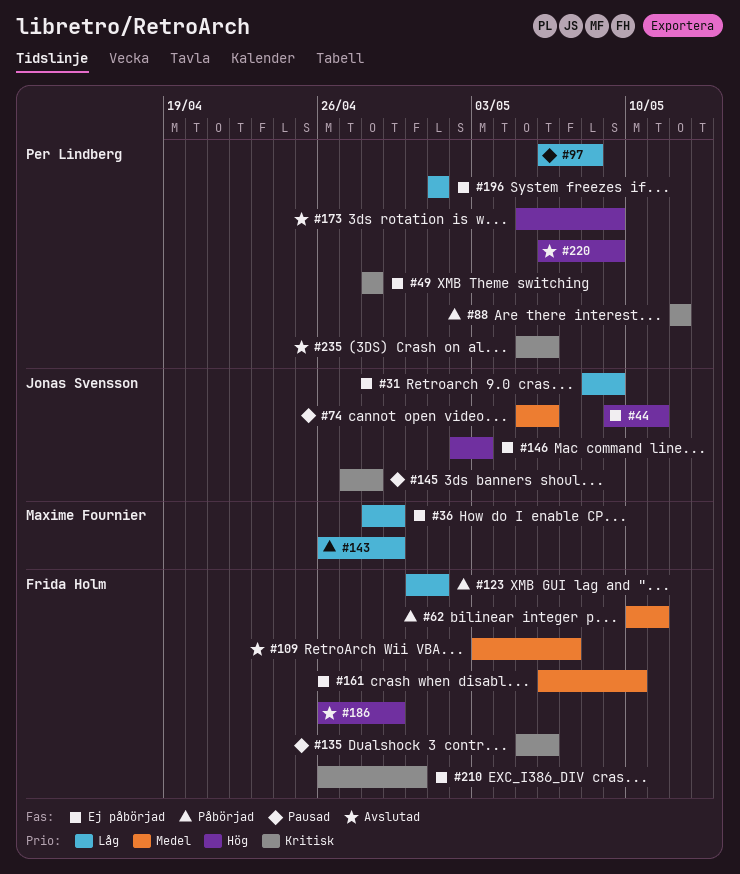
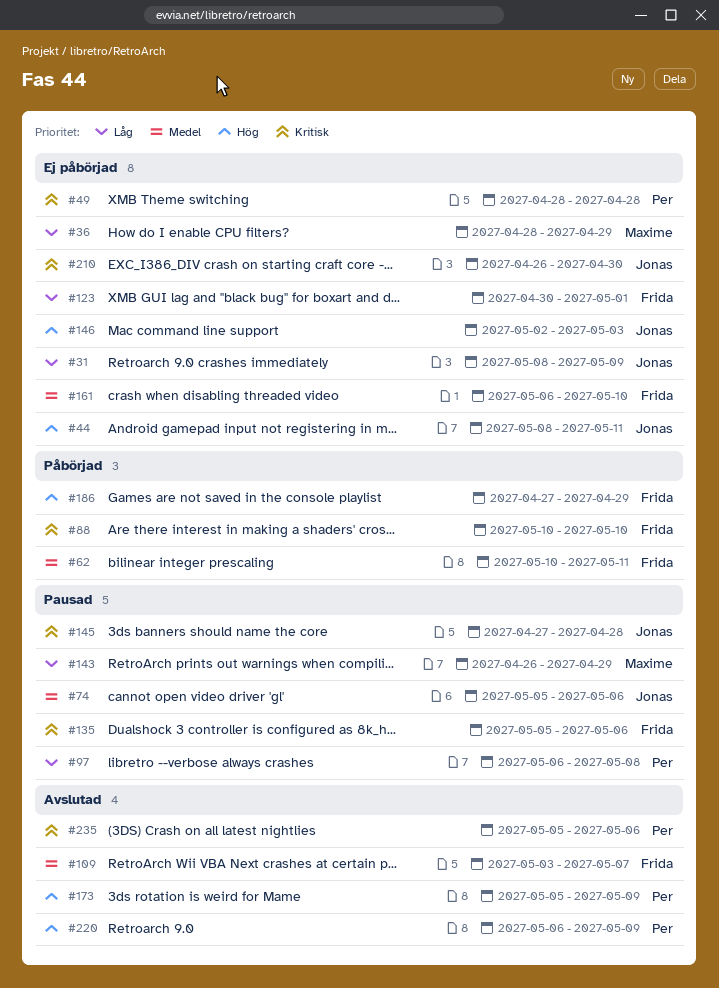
#44, start: May 9 -> May 8
#88, owner: Per Lindberg -> Frida Holm
#88, start: May 12 -> May 10
#88, due: May 12 -> May 10
#123, status: Påbörjad -> Ej påbörjad
#143, status: Påbörjad -> Pausad
#186, status: Avslutad -> Påbörjad
#186, start: Apr 26 -> Apr 27
#196: present -> none
#210, owner: Frida Holm -> Jonas Svensson

